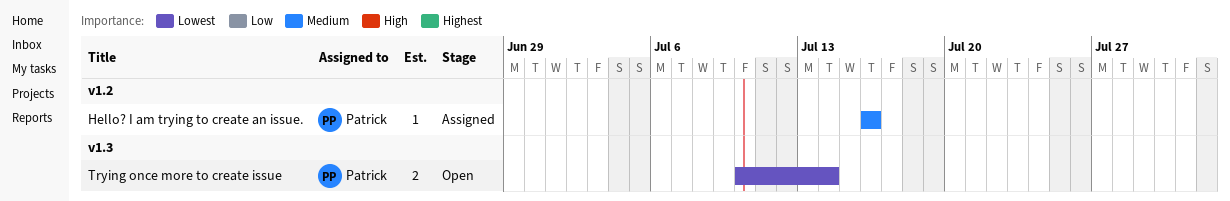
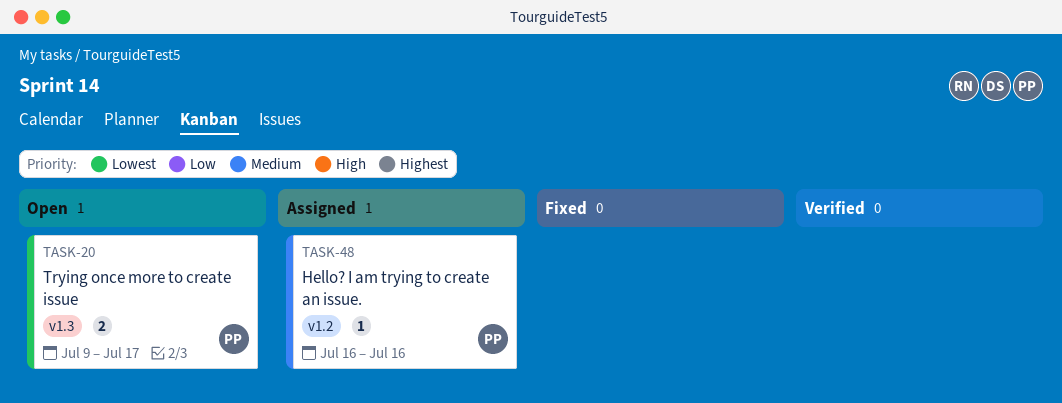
Trying once more to create issue, start: Jul 10 -> Jul 9
Trying once more to create issue, due: Jul 14 -> Jul 17

